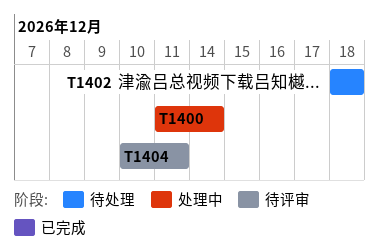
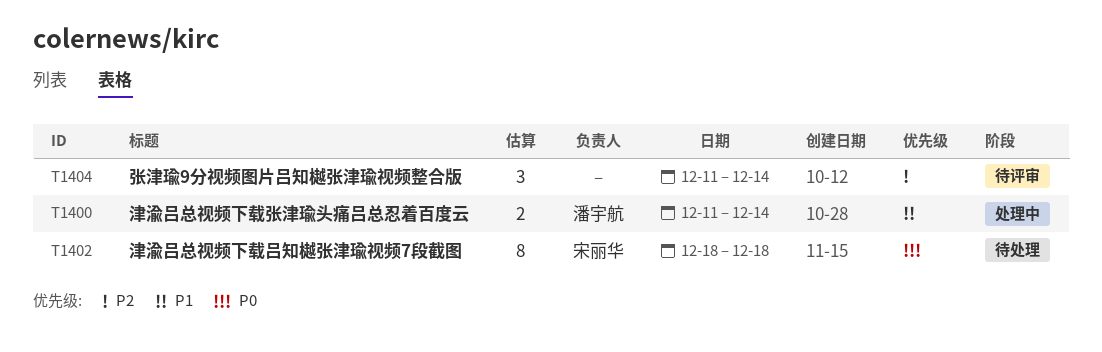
T1404, start: Dec 10 -> Dec 11
T1404, due: Dec 11 -> Dec 14

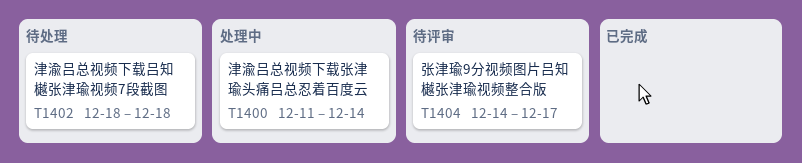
T1404, start: Dec 11 -> Dec 14
T1404, due: Dec 14 -> Dec 17

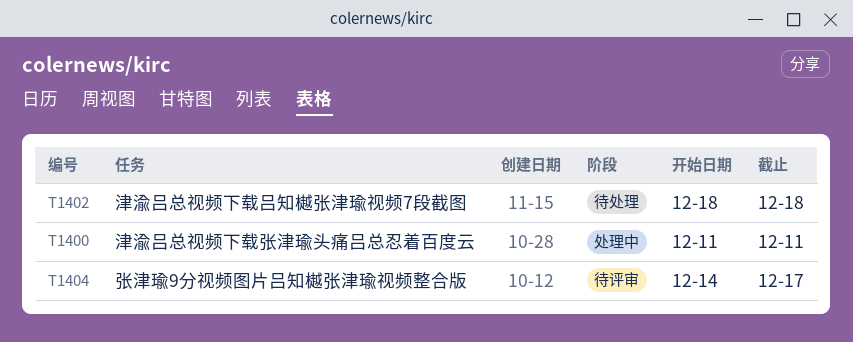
T1400, due: Dec 14 -> Dec 11

